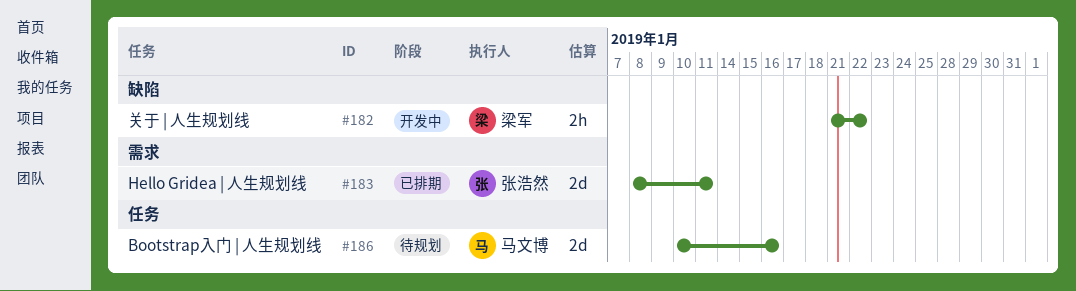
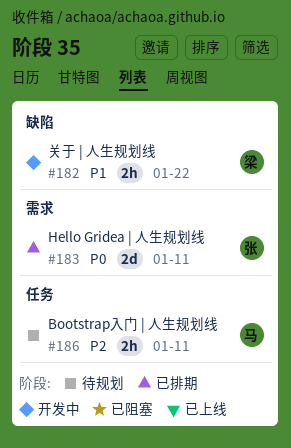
#186, estimate: 2d -> 2h
#186, due: Jan 16 -> Jan 11

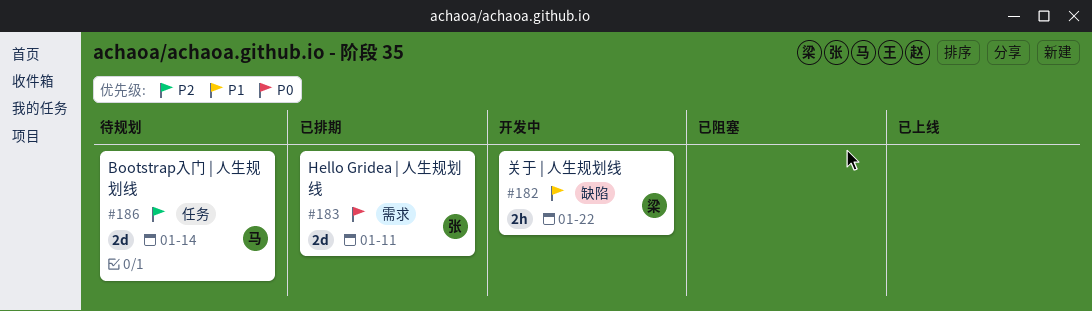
#186, estimate: 2h -> 2d
#186, due: Jan 11 -> Jan 14

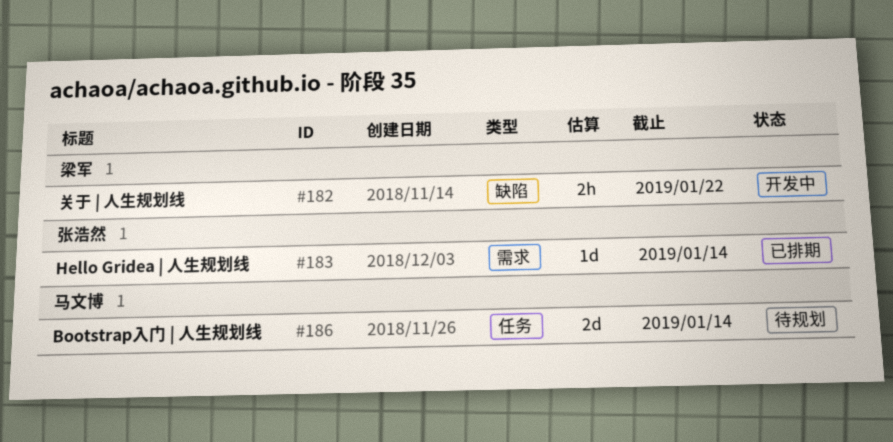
#183, estimate: 2d -> 1d
#183, due: Jan 11 -> Jan 14

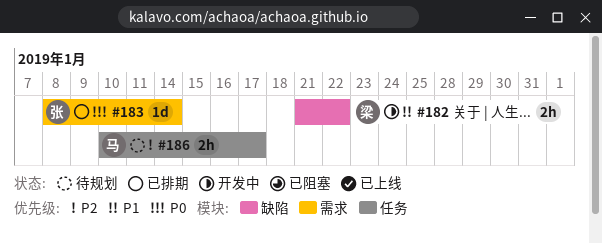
#186, estimate: 2d -> 2h
#186, due: Jan 14 -> Jan 17

